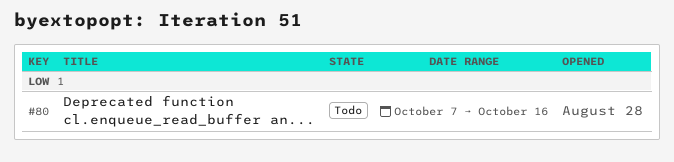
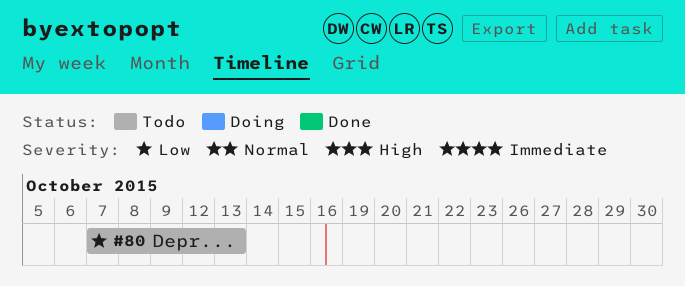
#80, due: Oct 16 -> Oct 13

